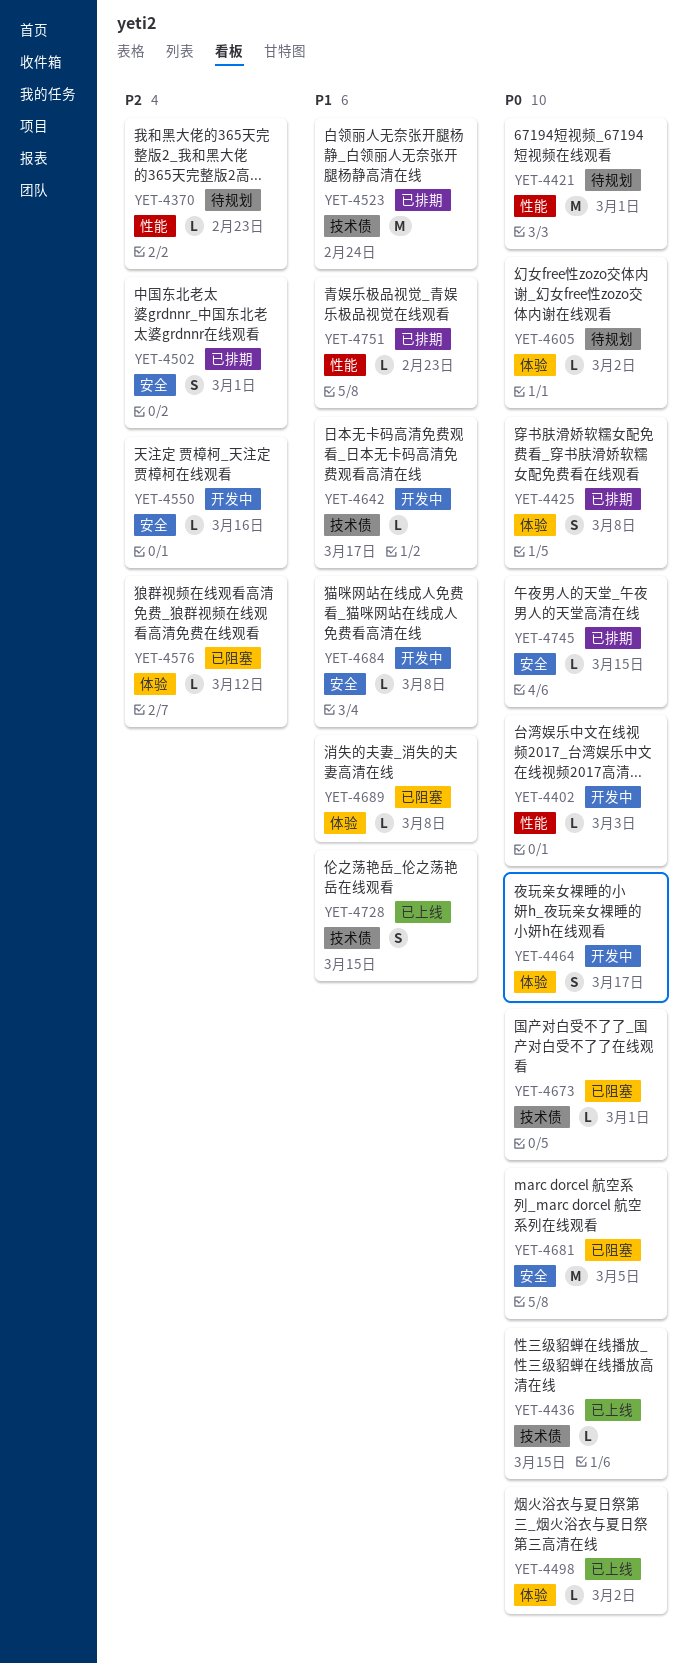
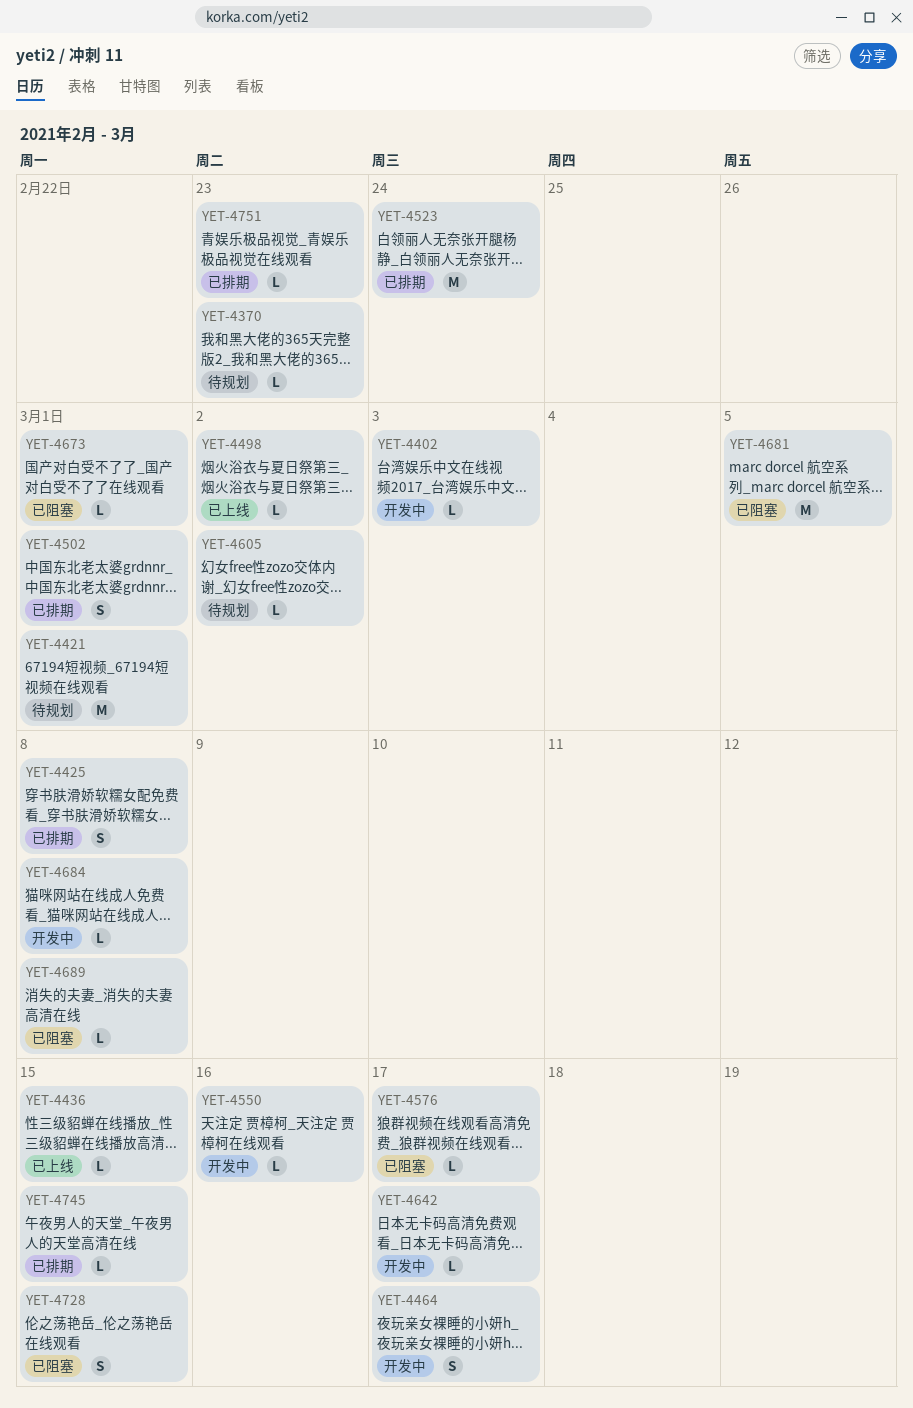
YET-4576, due: Mar 12 -> Mar 17
YET-4728, status: 已上线 -> 已阻塞

